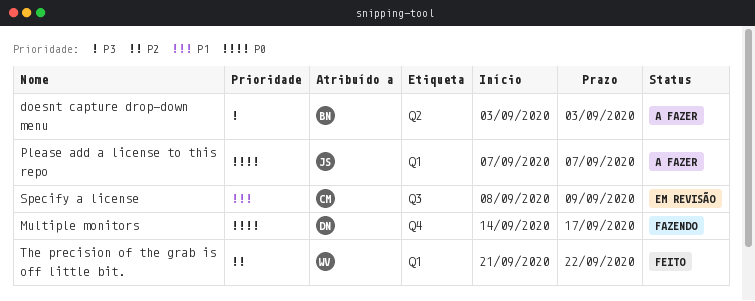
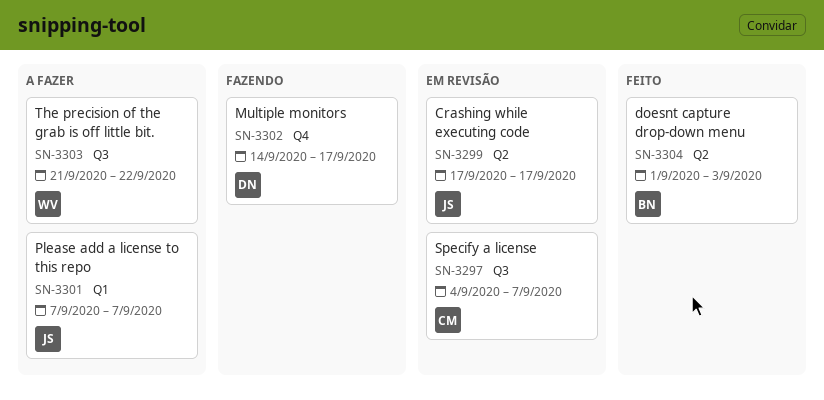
Crashing while executing code: none -> present
doesnt capture drop-down menu, status: A fazer -> Feito
doesnt capture drop-down menu, start: Sep 3 -> Sep 1
Specify a license, start: Sep 8 -> Sep 4
Specify a license, due: Sep 9 -> Sep 7
The precision of the grab is off little bit., status: Feito -> A fazer
The precision of the grab is off little bit., label: Q1 -> Q3

